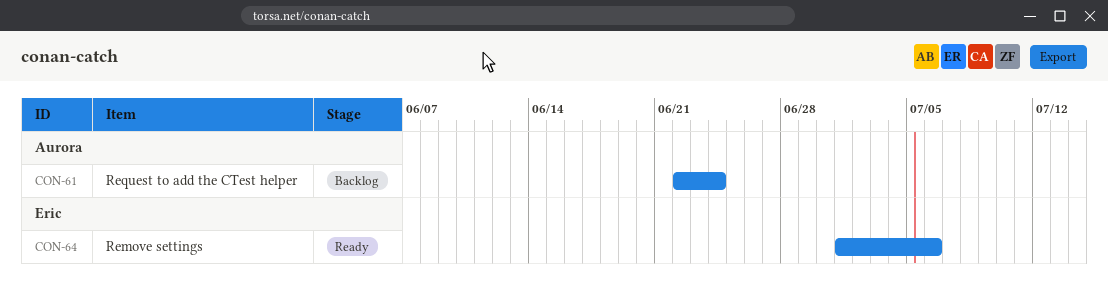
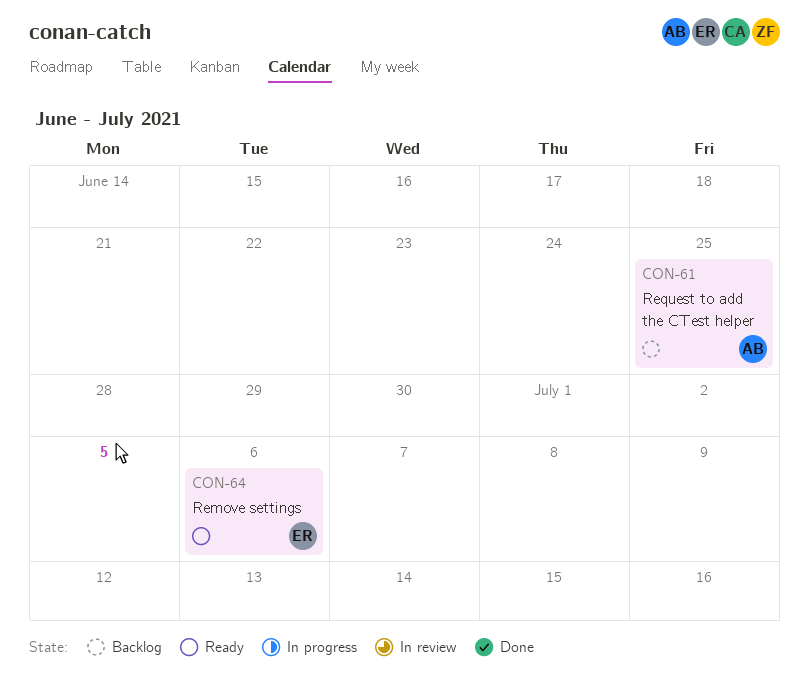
CON-61, due: Jun 24 -> Jun 25

